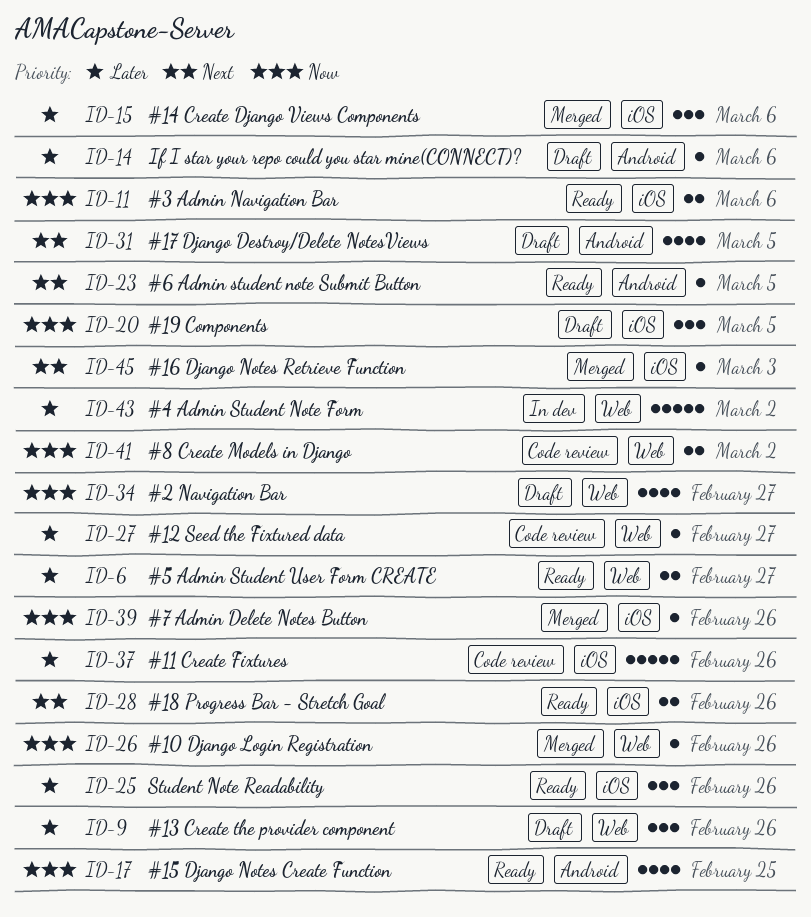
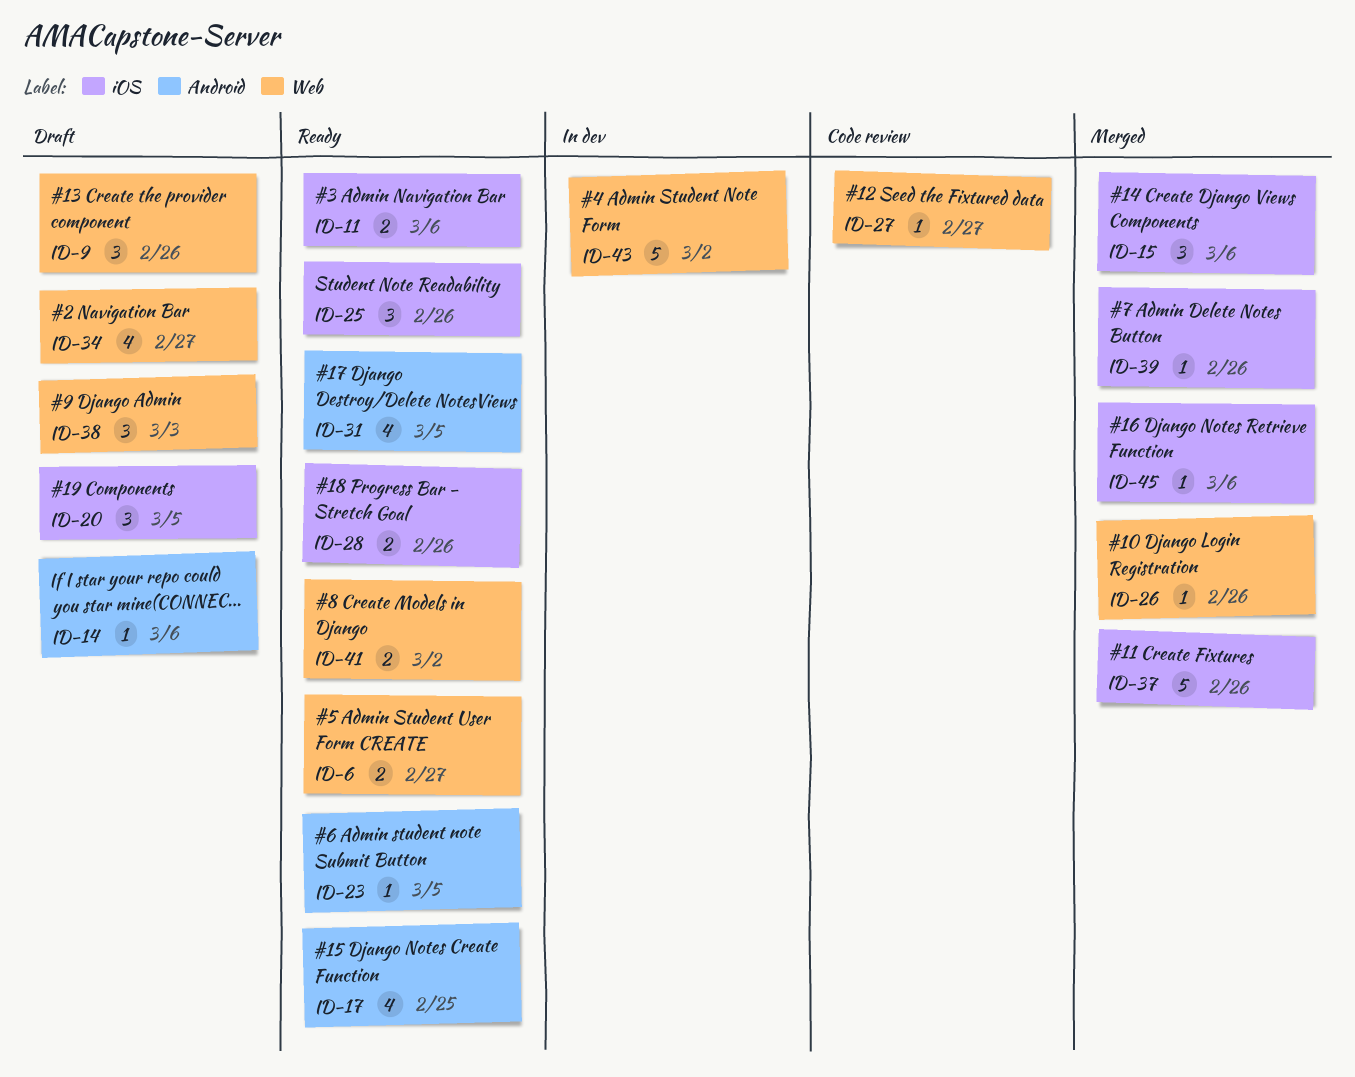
ID-31, status: Draft -> Ready
ID-37, status: Code review -> Merged
ID-38: none -> present
ID-41, status: Code review -> Ready
ID-45, due: Mar 3 -> Mar 6

